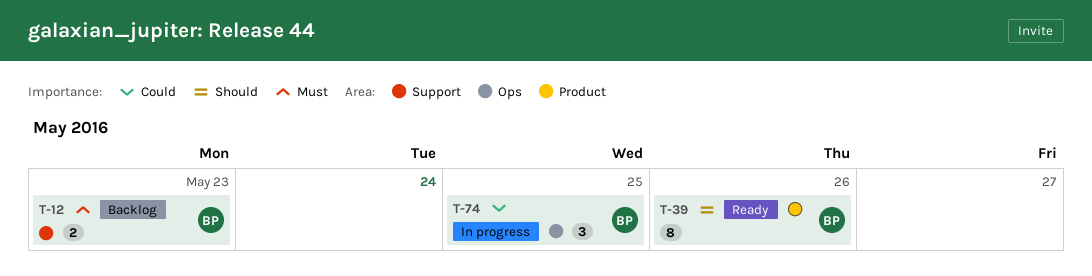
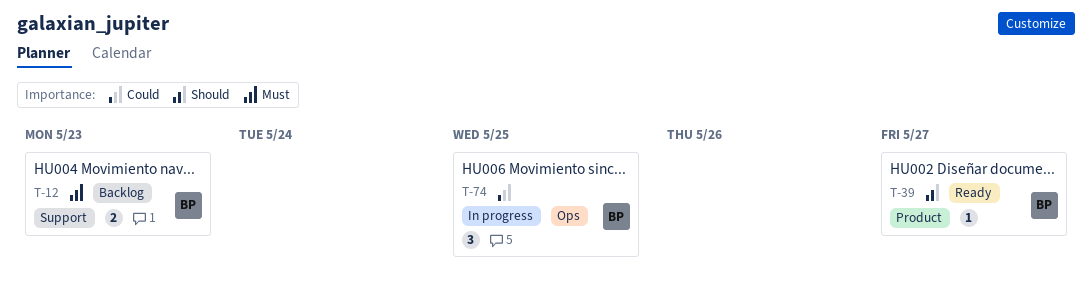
T-39, estimate: 8 -> 1
T-39, due: May 26 -> May 27

